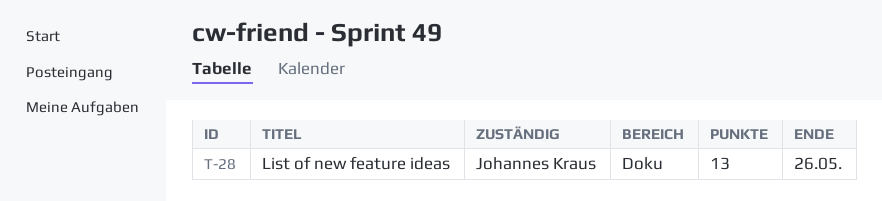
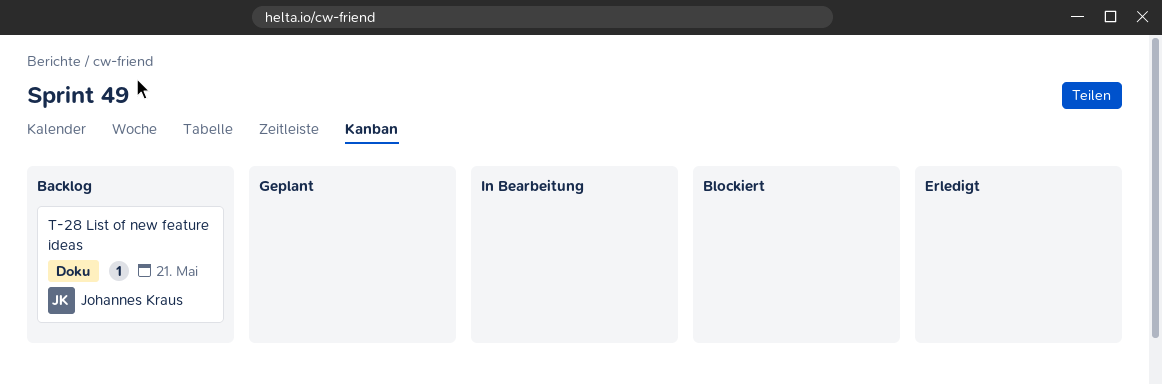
T-28, estimate: 13 -> 1
T-28, due: May 26 -> May 21

